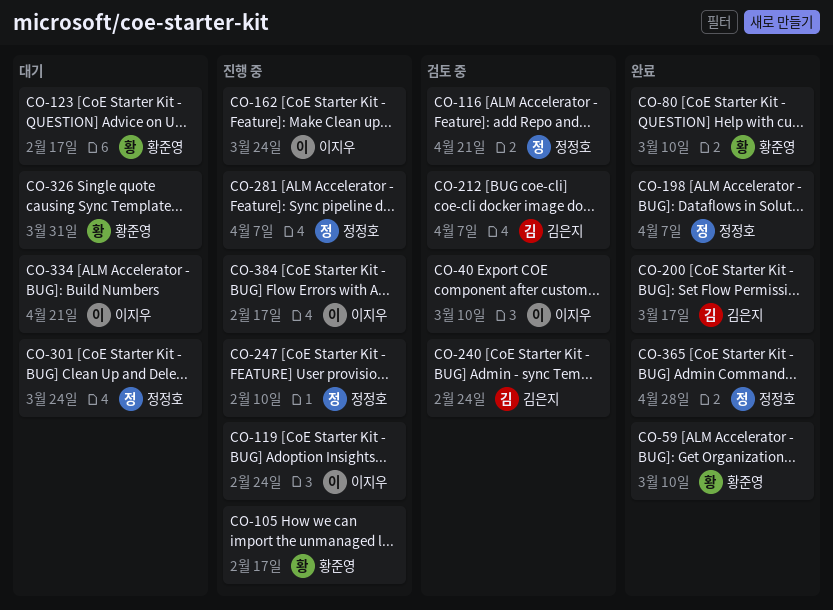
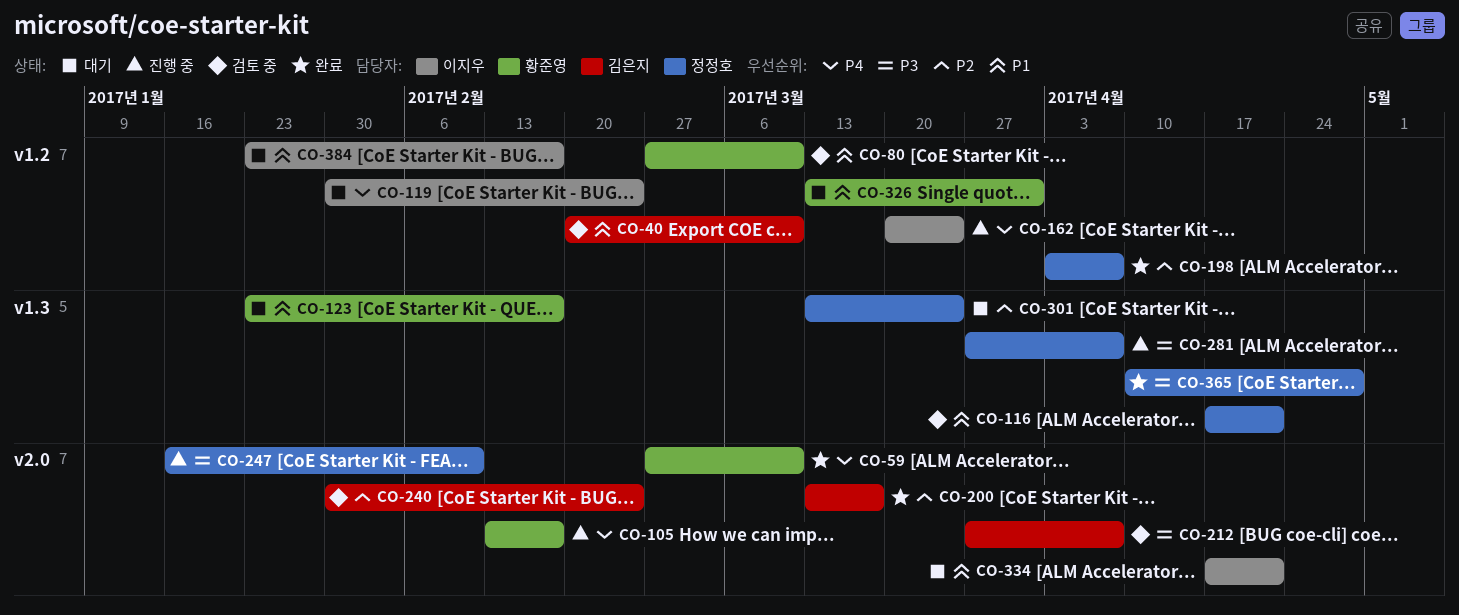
CO-40, owner: 이지우 -> 김은지
CO-80, status: 완료 -> 검토 중
CO-119, status: 진행 중 -> 대기
CO-384, status: 진행 중 -> 대기

